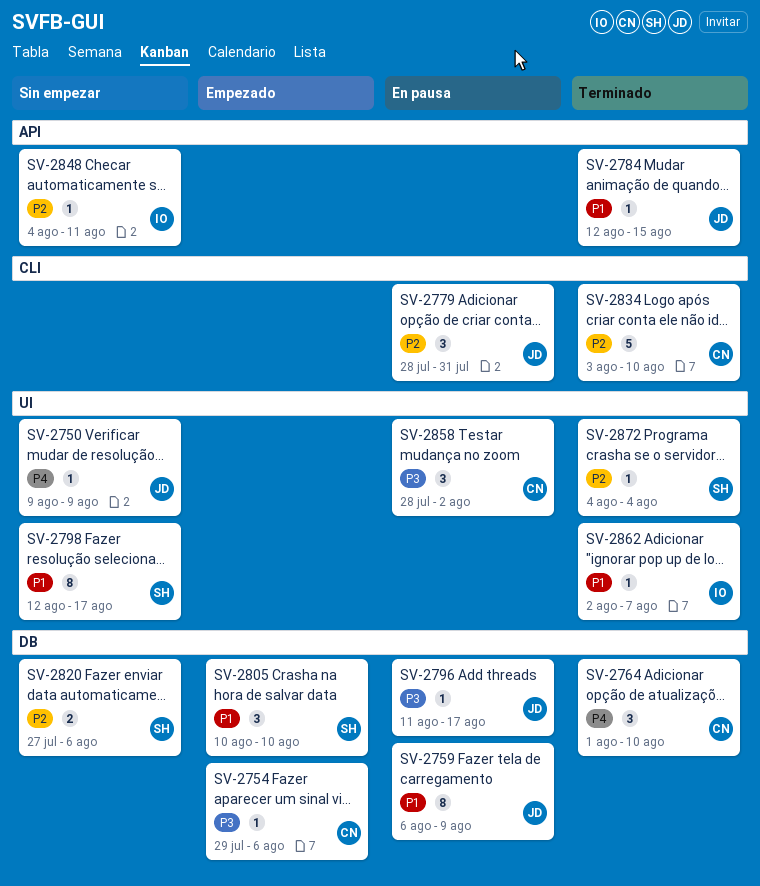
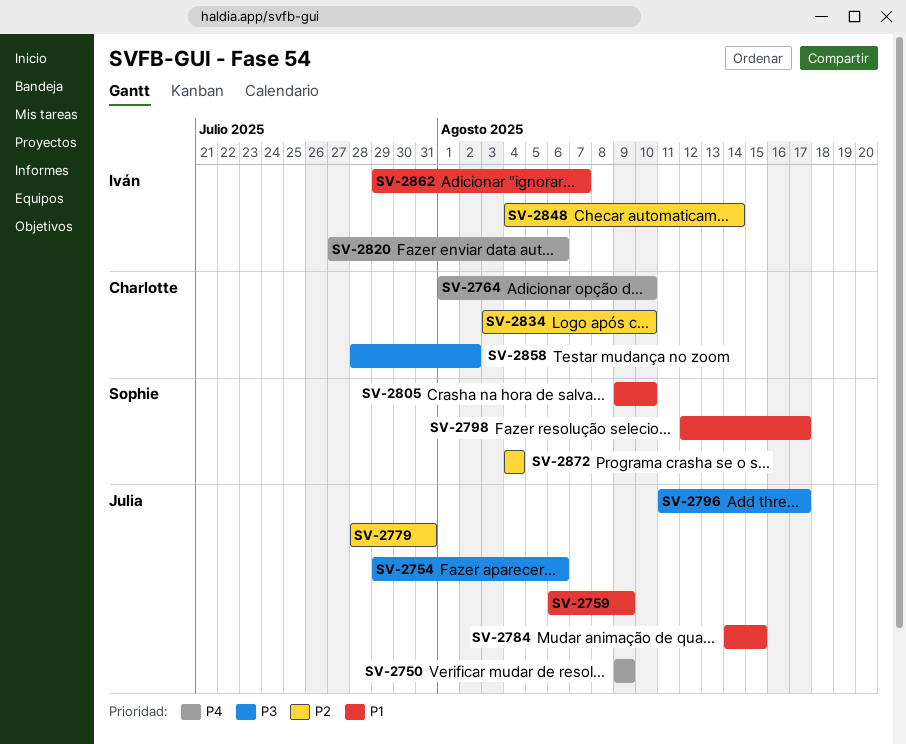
SV-2754, owner: Charlotte -> Julia
SV-2784, start: Aug 12 -> Aug 14
SV-2805, start: Aug 10 -> Aug 9
SV-2820, owner: Sophie -> Iván
SV-2820, priority: P2 -> P4
SV-2848, due: Aug 11 -> Aug 14
SV-2862, start: Aug 2 -> Jul 29

